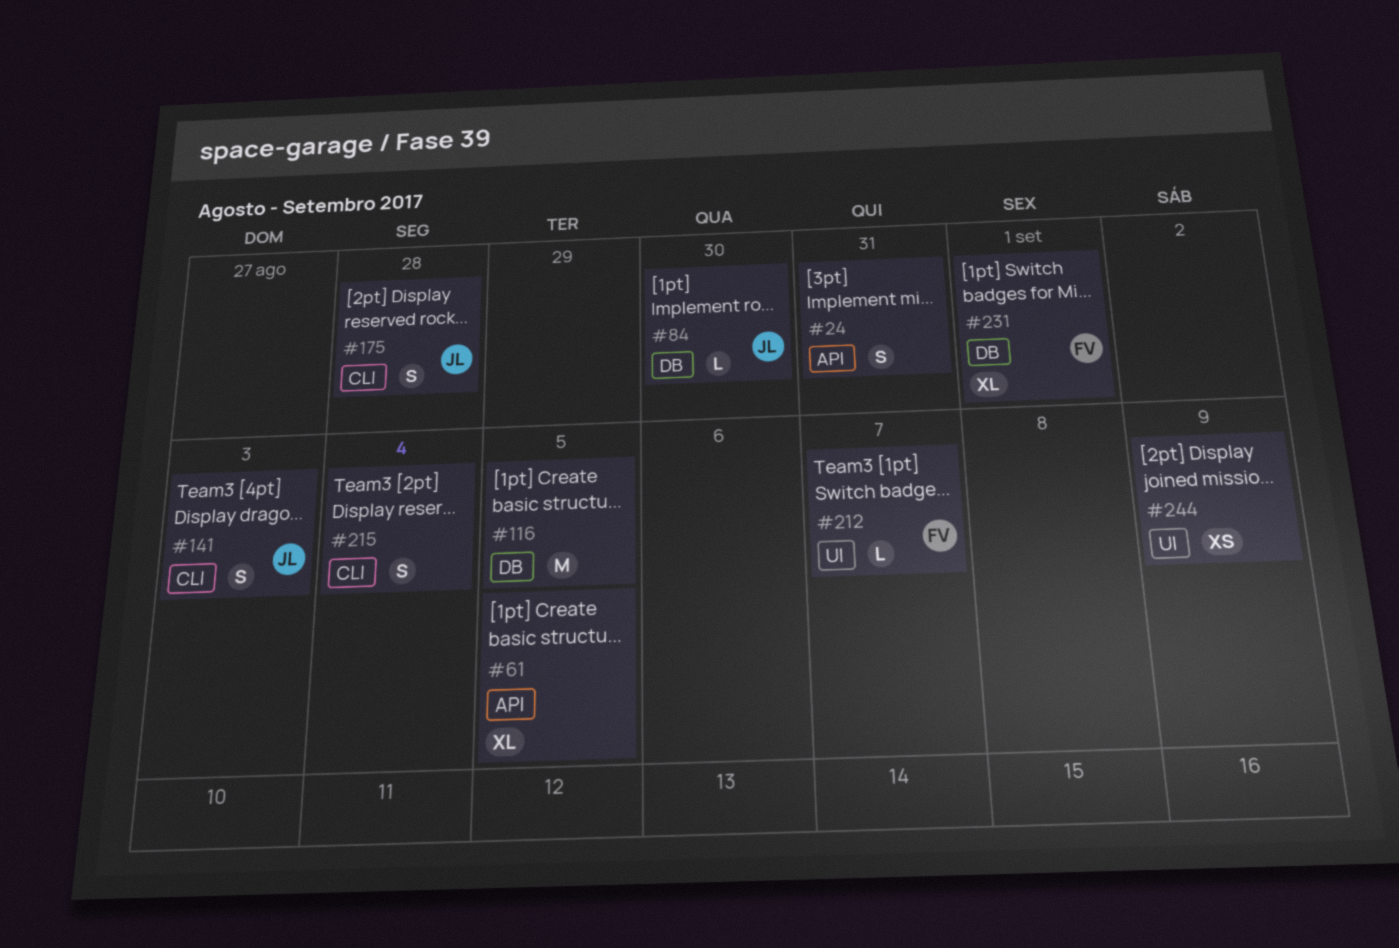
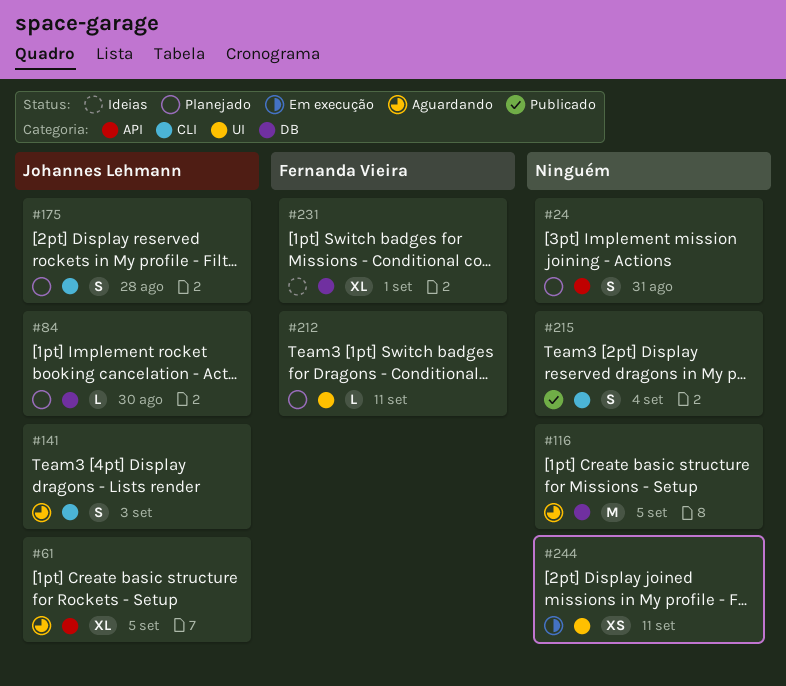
#61, owner: none -> Johannes Lehmann
#212, due: Sep 7 -> Sep 11
#244, due: Sep 9 -> Sep 11

